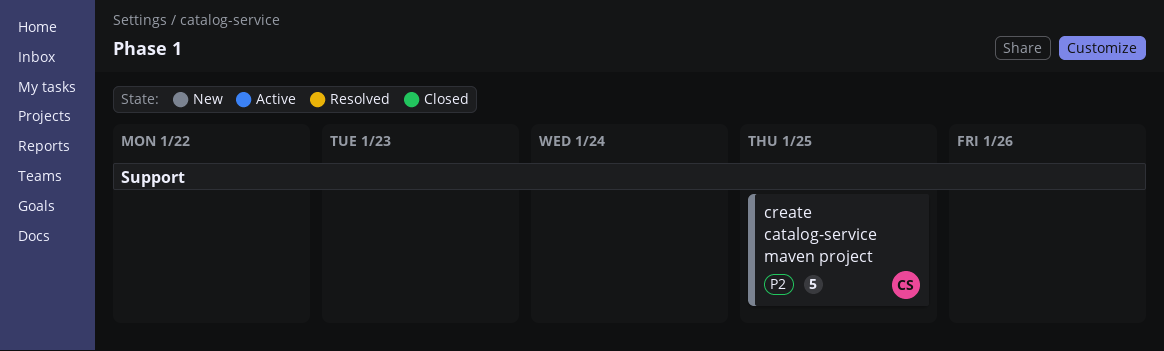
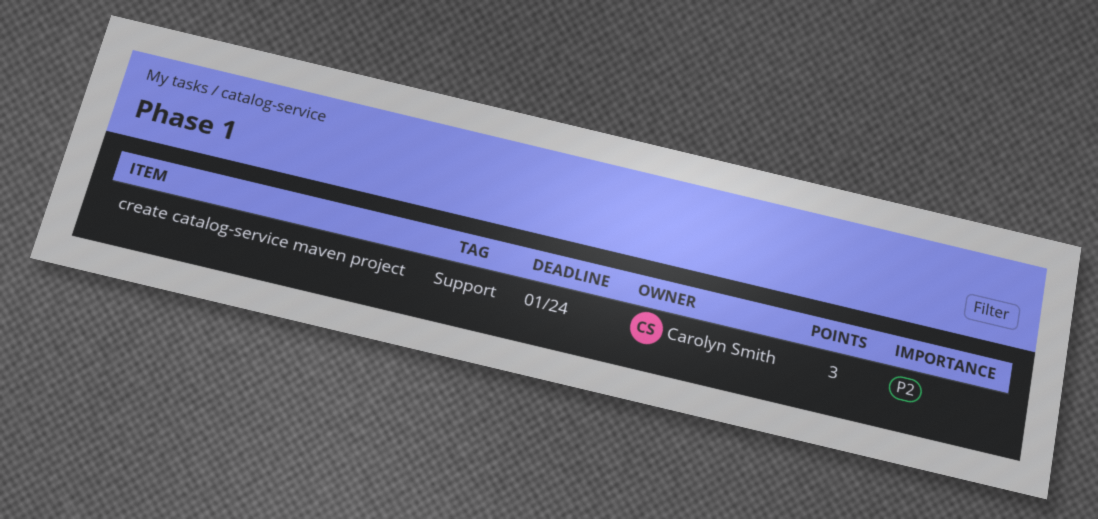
create catalog-service maven project, estimate: 5 -> 3
create catalog-service maven project, due: Jan 25 -> Jan 24

